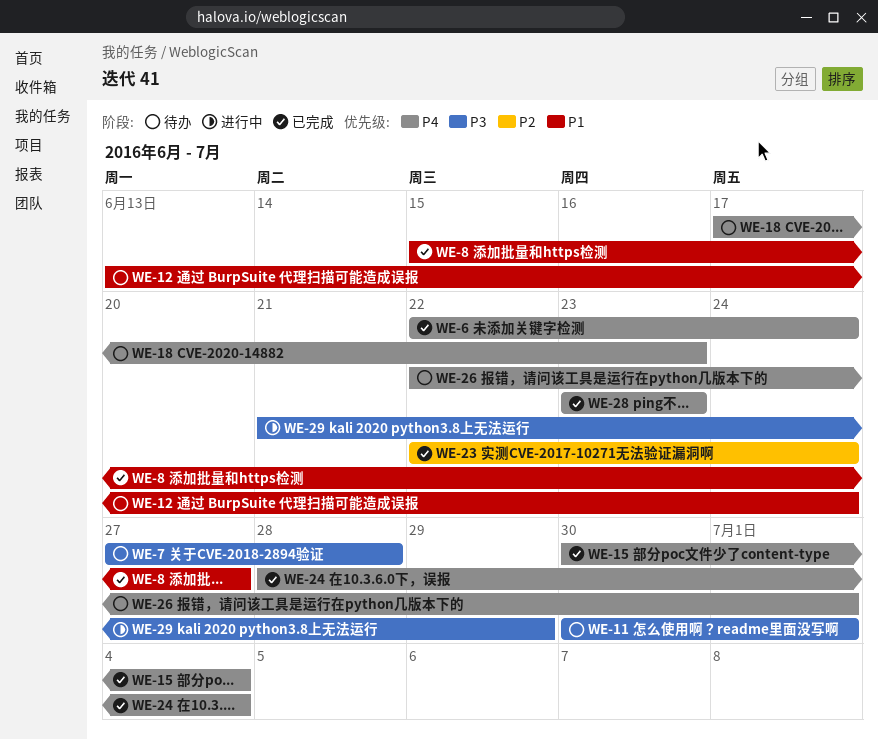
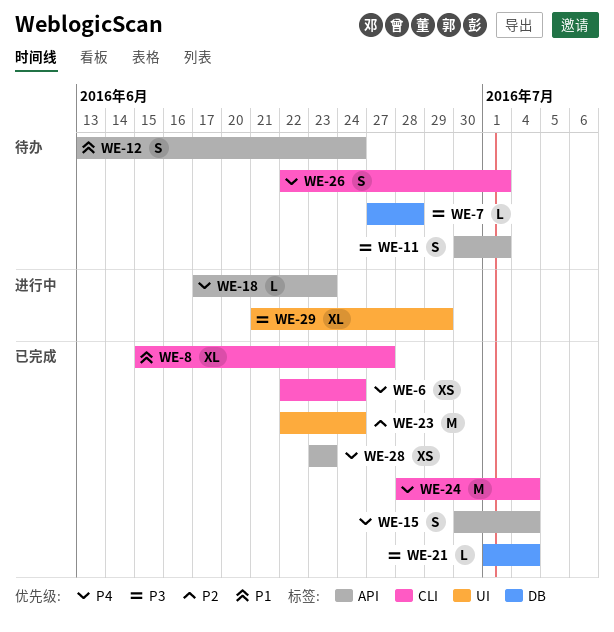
WE-18, status: 待办 -> 进行中
WE-21: none -> present

